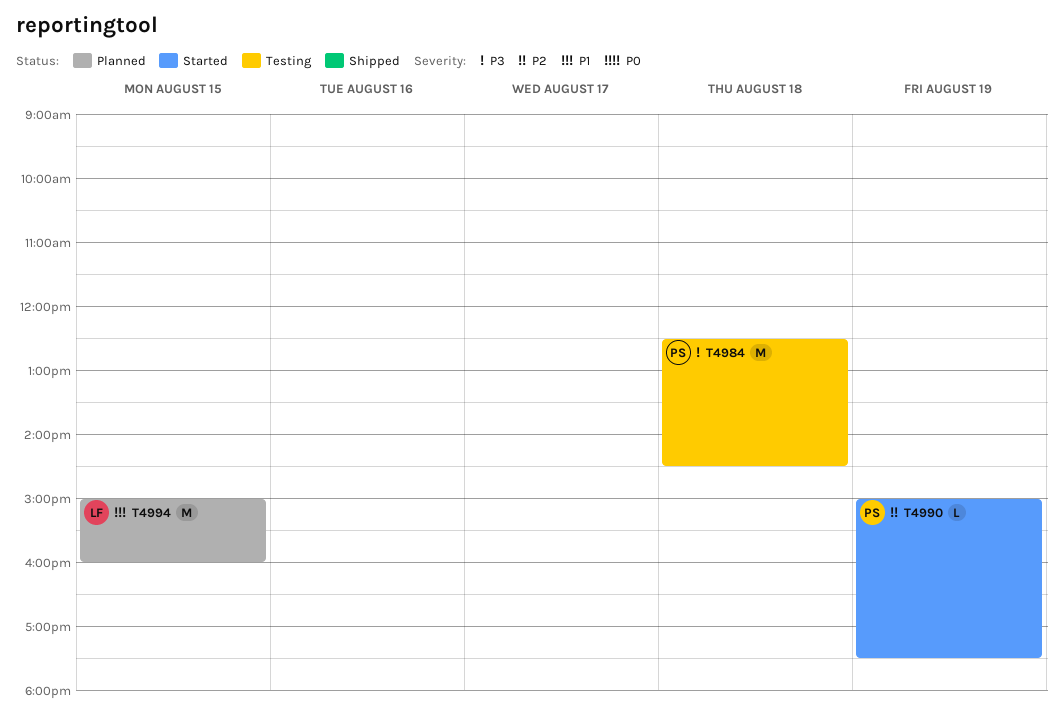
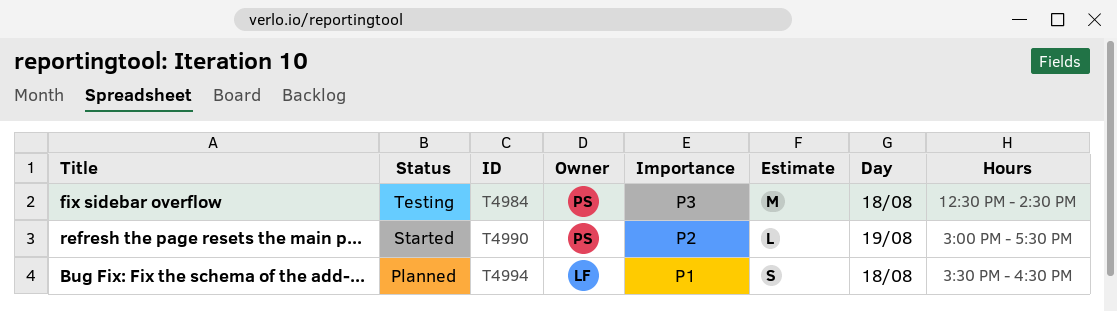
T4994, estimate: M -> S
T4994, day: Aug 15 -> Aug 18
T4994, begins: 15:00 -> 15:30
T4994, ends: 16:00 -> 16:30

